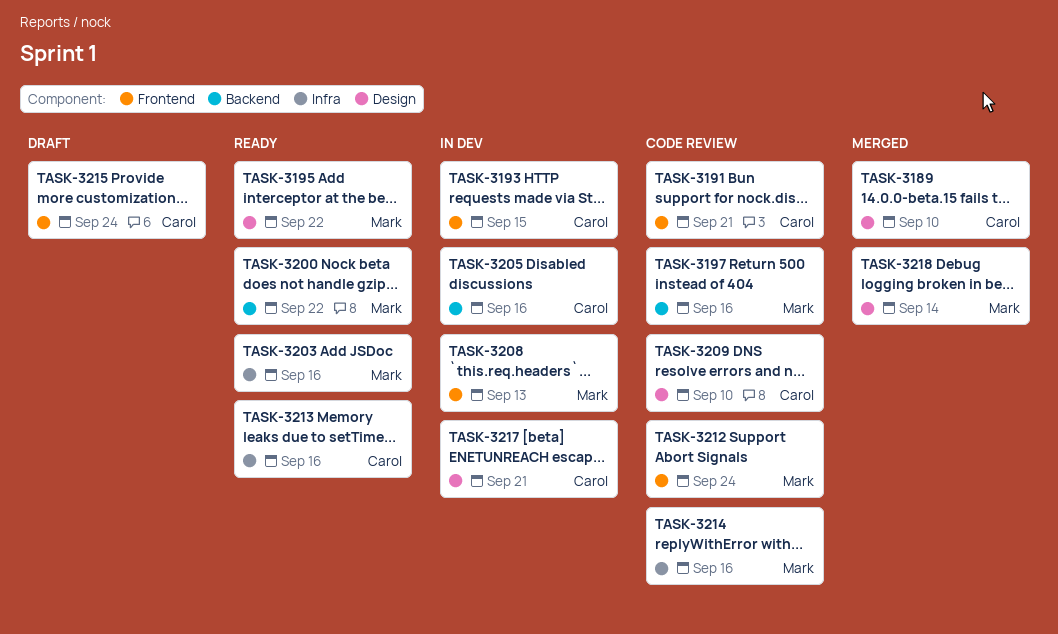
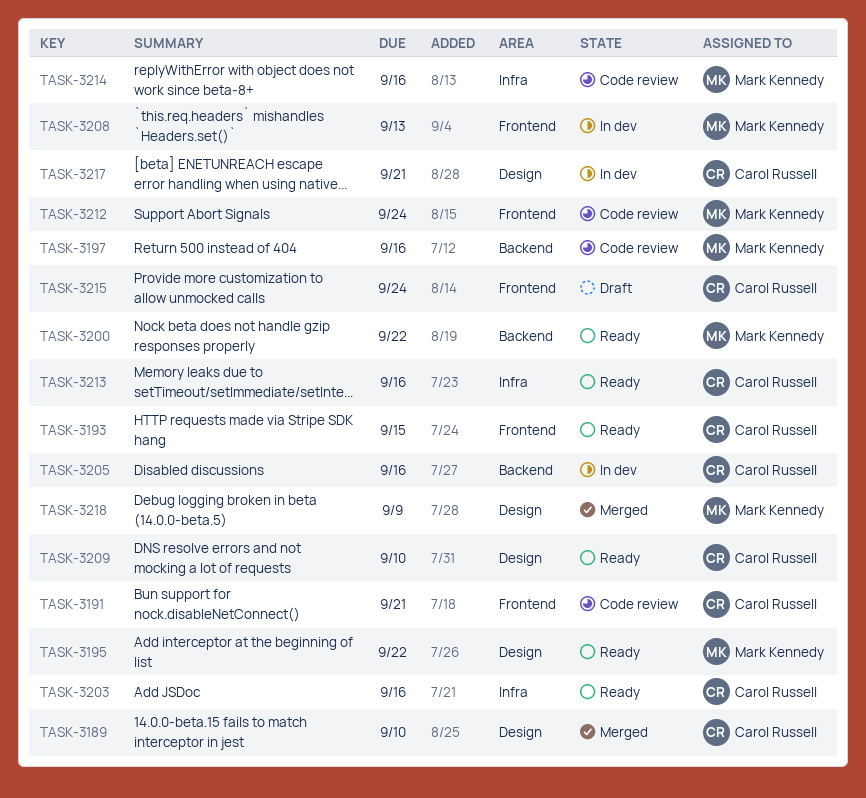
TASK-3193, status: In dev -> Ready
TASK-3203, owner: Mark Kennedy -> Carol Russell
TASK-3209, status: Code review -> Ready
TASK-3218, due: Sep 14 -> Sep 9

